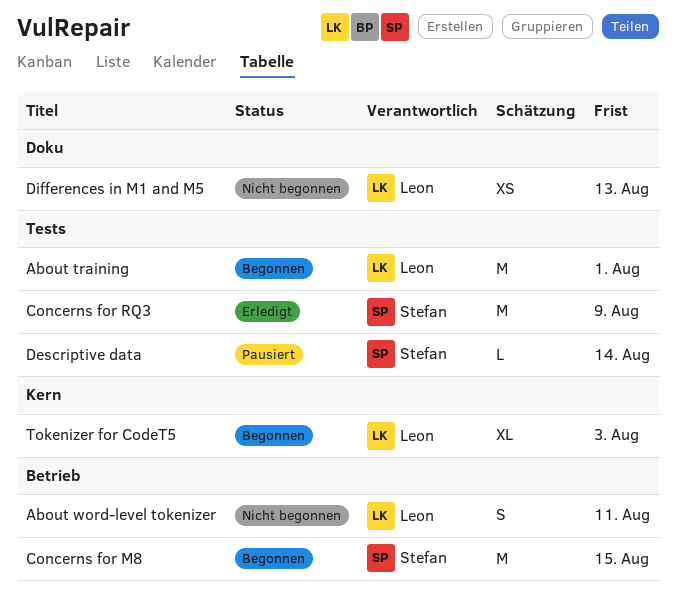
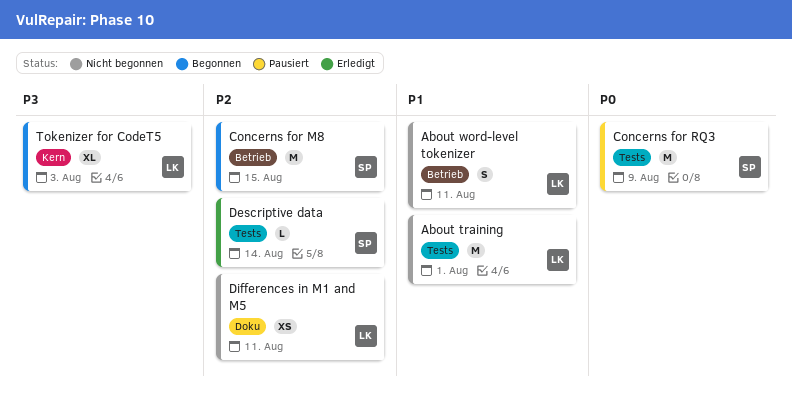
About training, status: Begonnen -> Nicht begonnen
Concerns for RQ3, status: Erledigt -> Pausiert
Descriptive data, status: Pausiert -> Erledigt
Differences in M1 and M5, due: Aug 13 -> Aug 11

